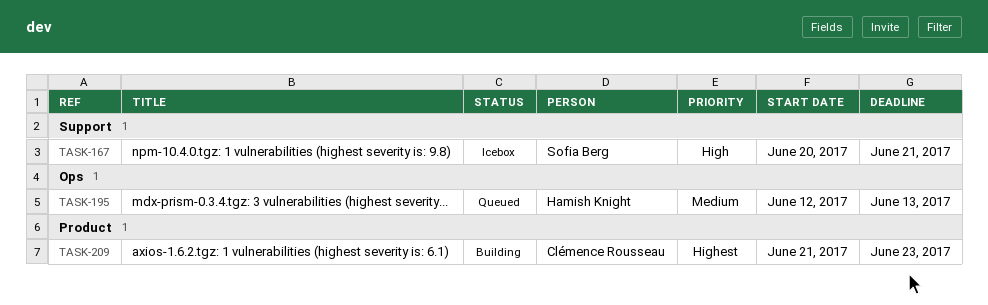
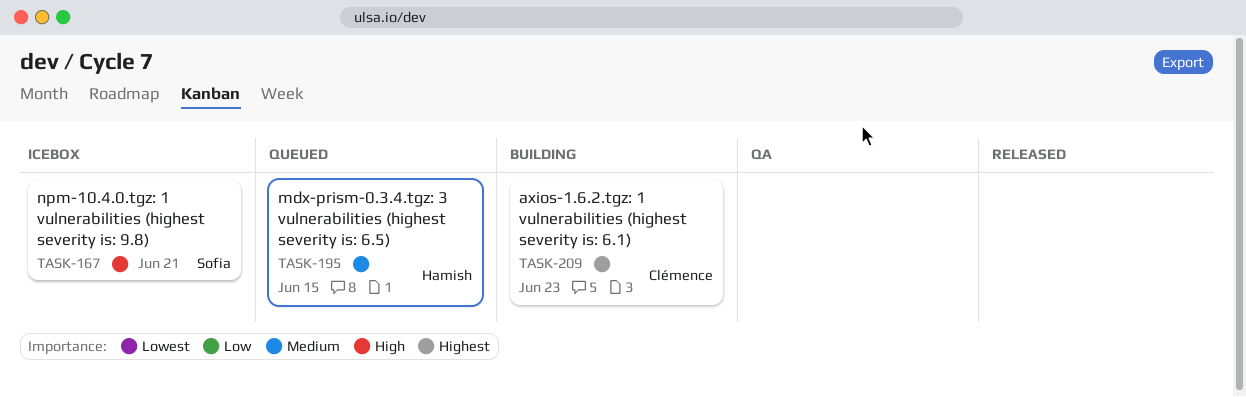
TASK-195, due: Jun 13 -> Jun 15

